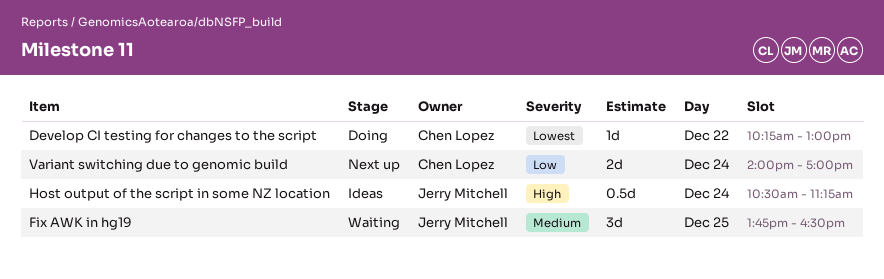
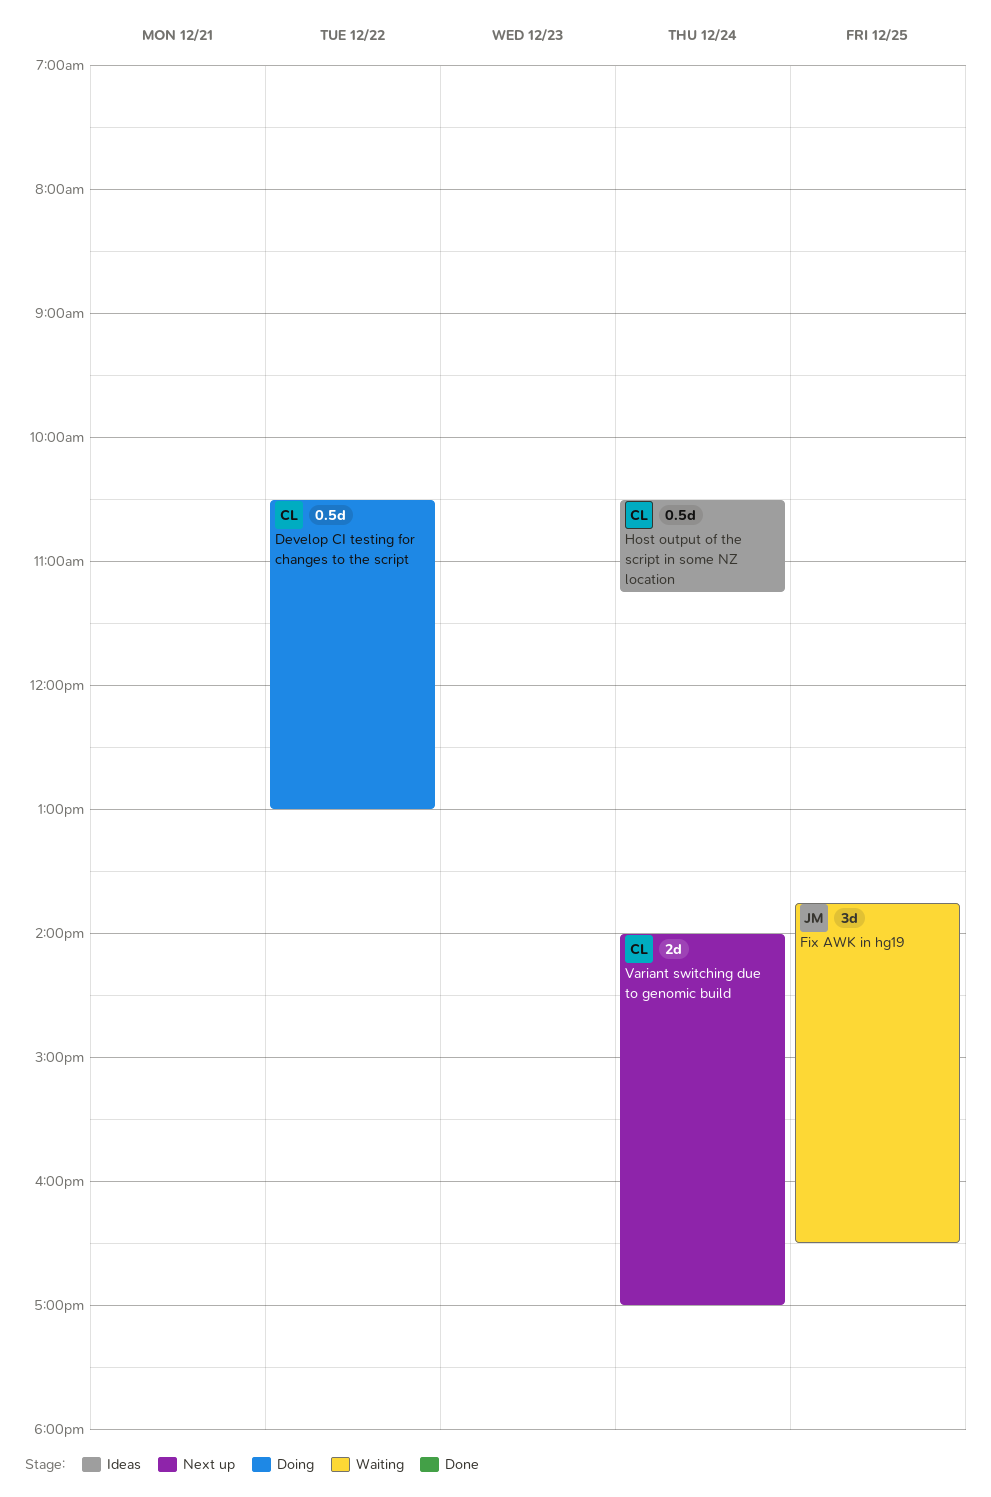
Develop CI testing for changes to the script, estimate: 1d -> 0.5d
Develop CI testing for changes to the script, begins: 10:15 -> 10:30
Host output of the script in some NZ location, owner: Jerry Mitchell -> Chen Lopez

